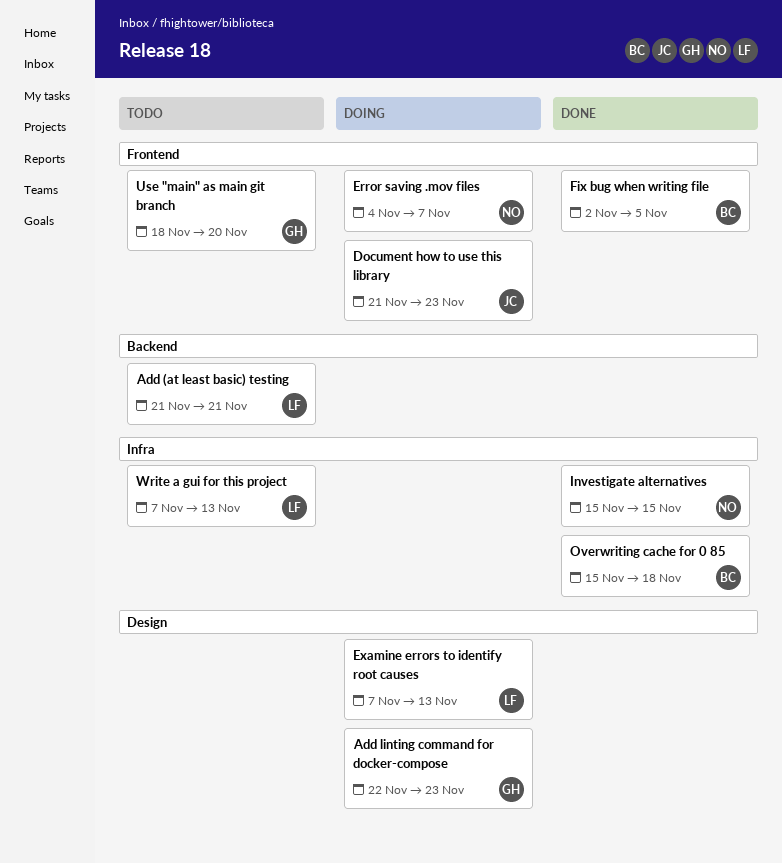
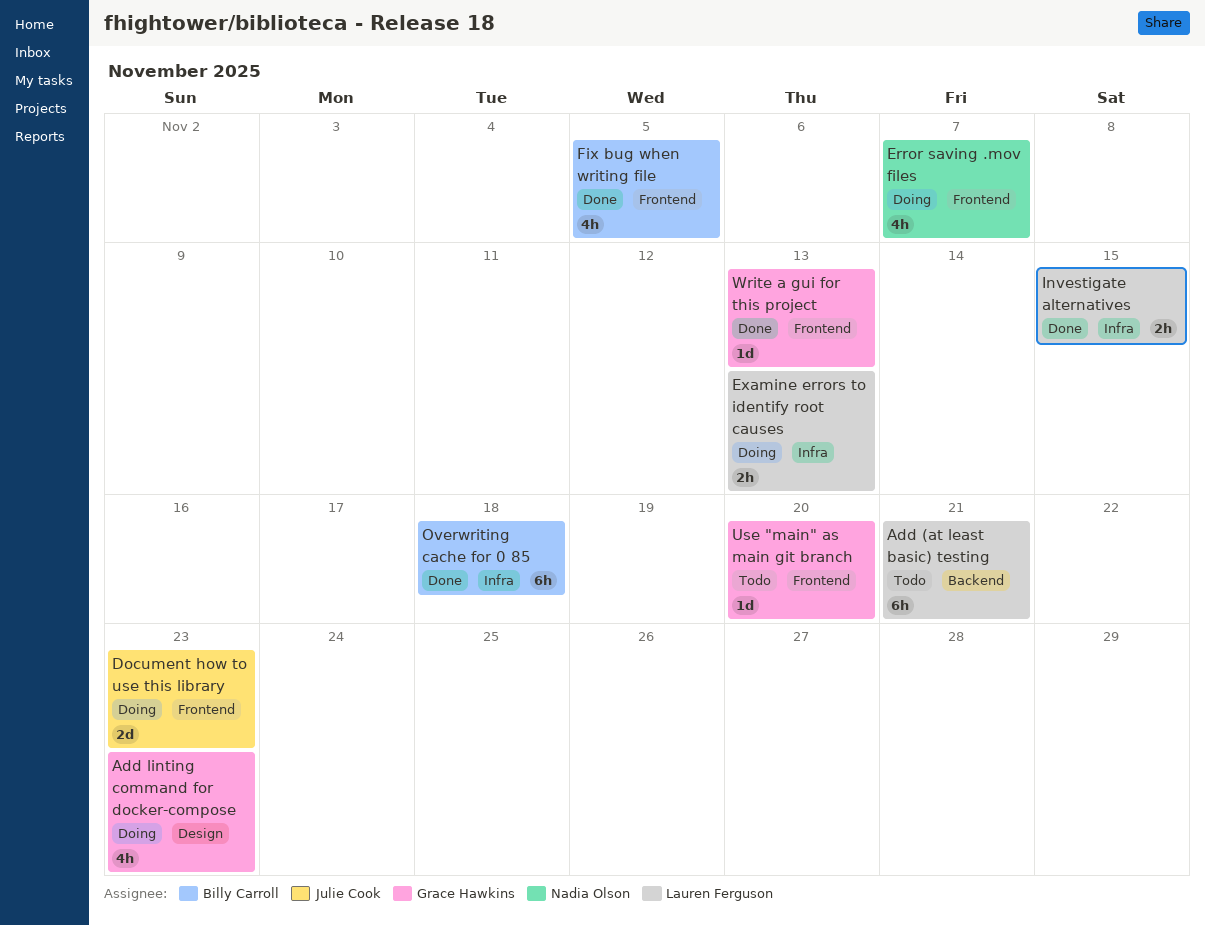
Examine errors to identify root causes, label: Design -> Infra
Investigate alternatives, owner: Nadia Olson -> Lauren Ferguson
Write a gui for this project, status: Todo -> Done
Write a gui for this project, owner: Lauren Ferguson -> Grace Hawkins
Write a gui for this project, label: Infra -> Frontend

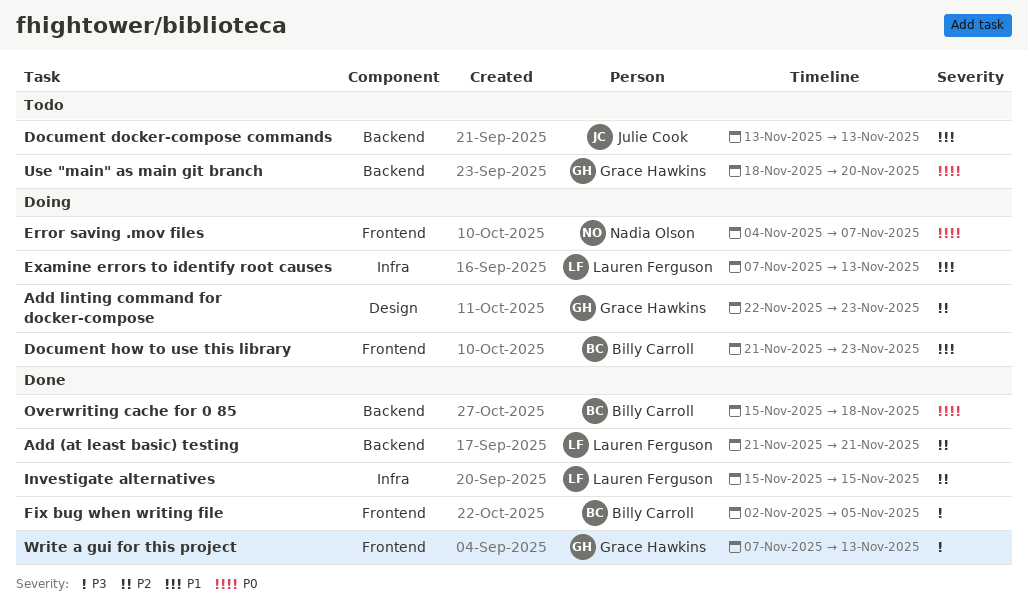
Add (at least basic) testing, status: Todo -> Done
Document docker-compose commands: none -> present
Document how to use this library, owner: Julie Cook -> Billy Carroll
Overwriting cache for 0 85, label: Infra -> Backend
Use "main" as main git branch, label: Frontend -> Backend

